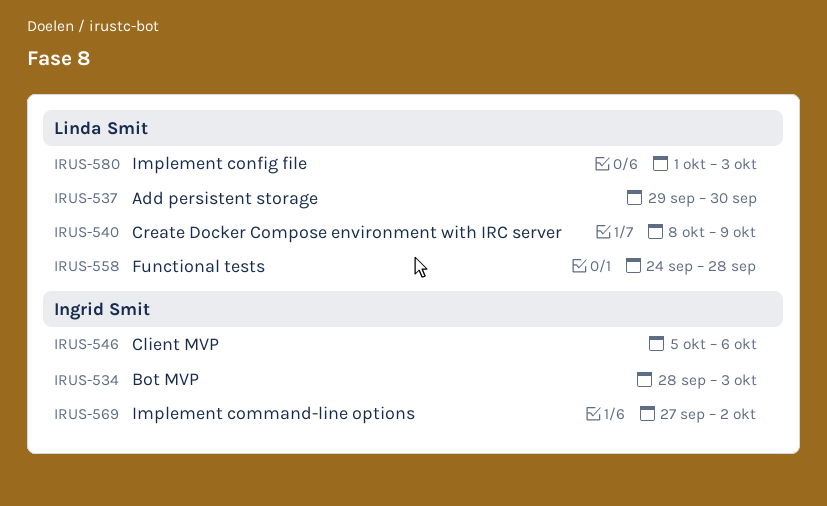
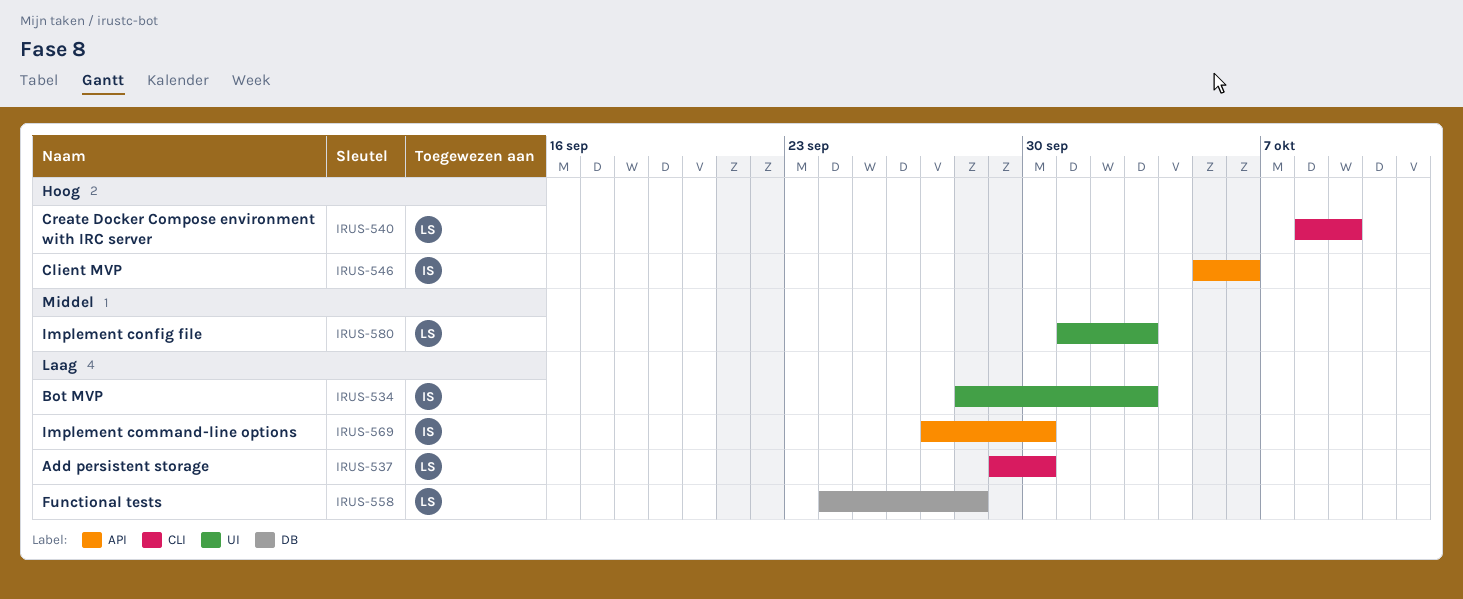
IRUS-569, due: Oct 2 -> Sep 30

